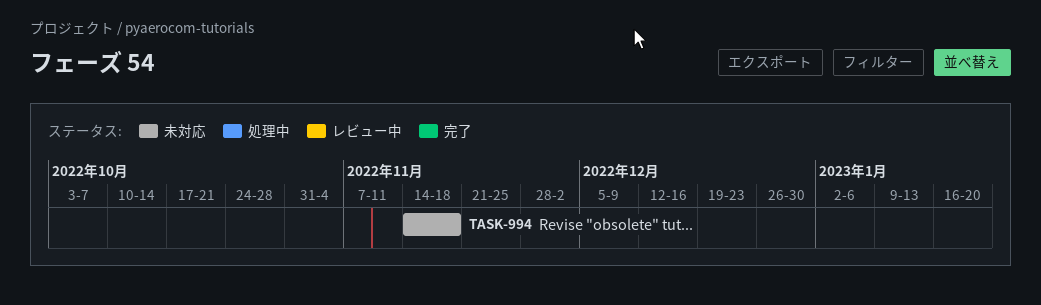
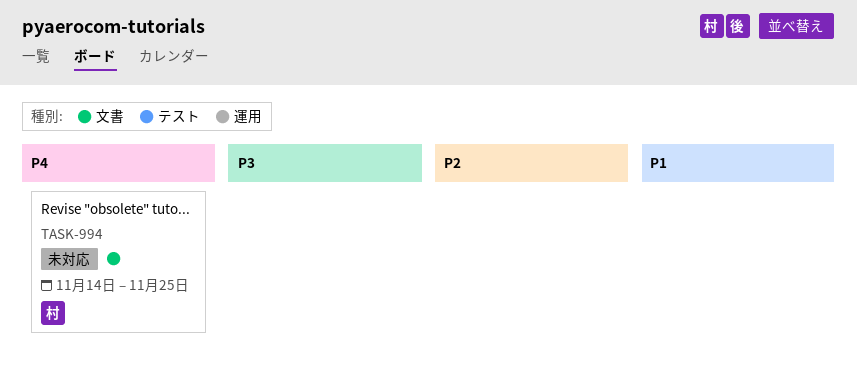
TASK-994, due: Nov 18 -> Nov 25

